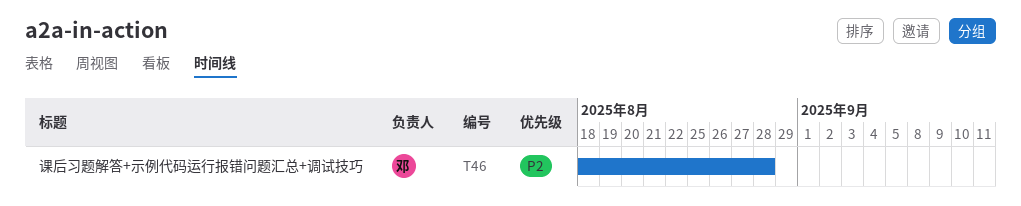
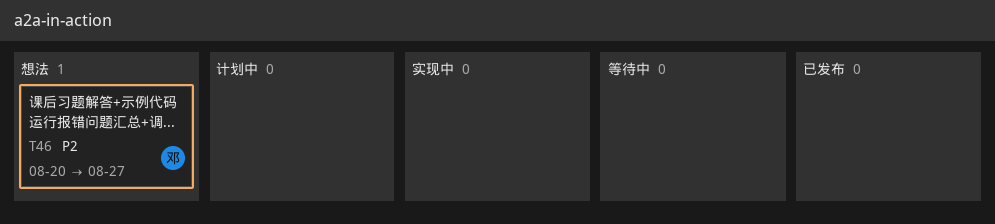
T46, start: Aug 18 -> Aug 20
T46, due: Aug 28 -> Aug 27

